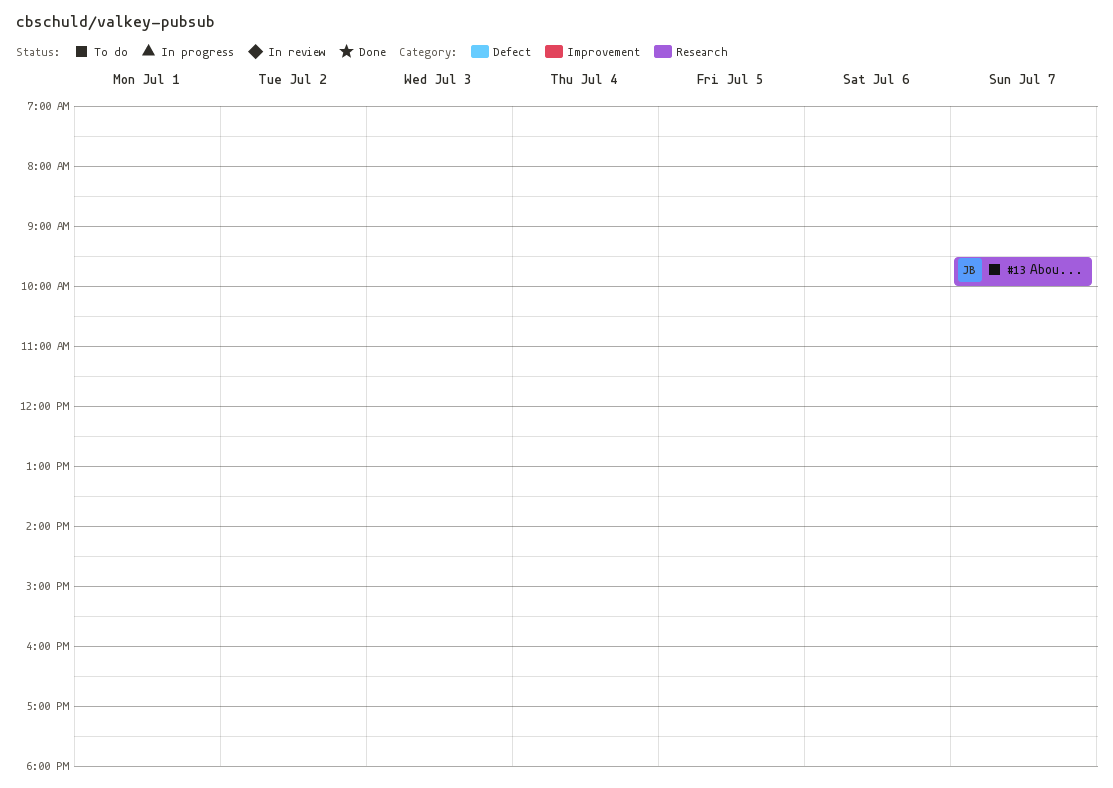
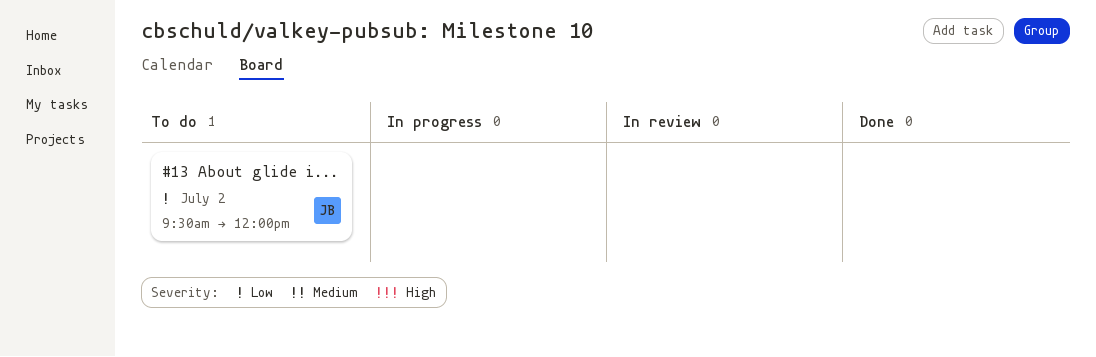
#13, day: Jul 7 -> Jul 2
#13, ends: 10:00 -> 12:00

